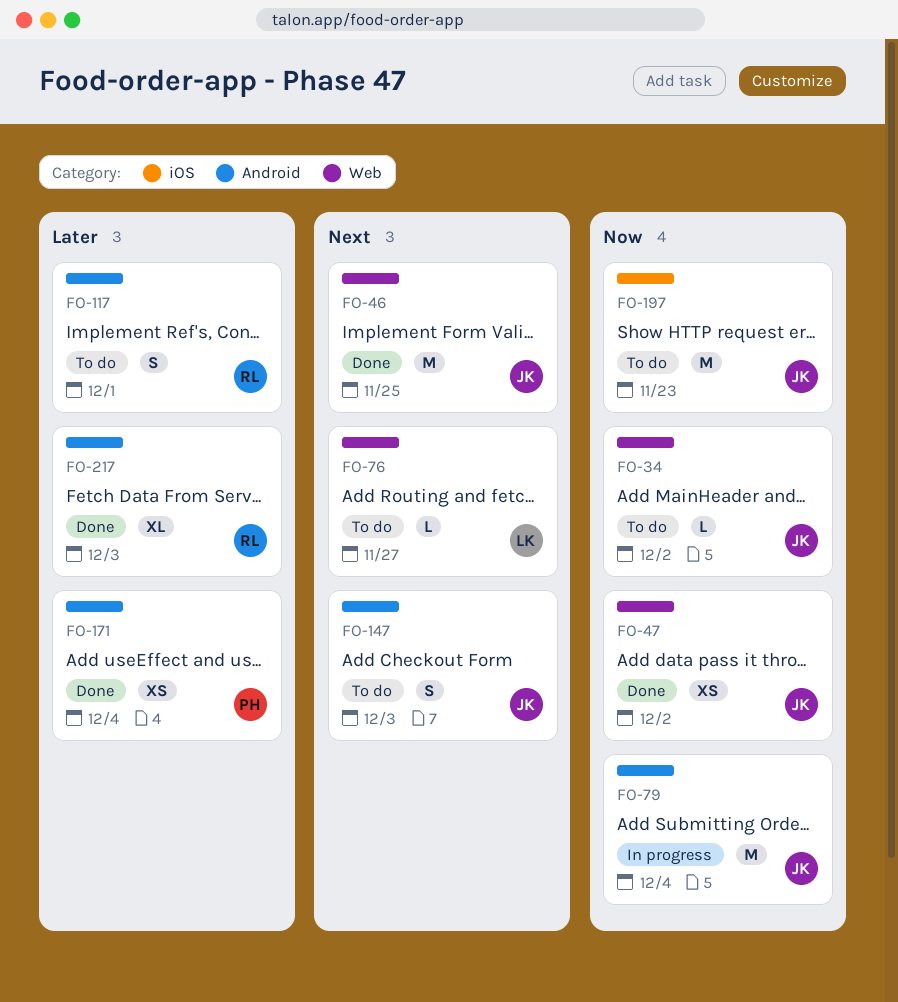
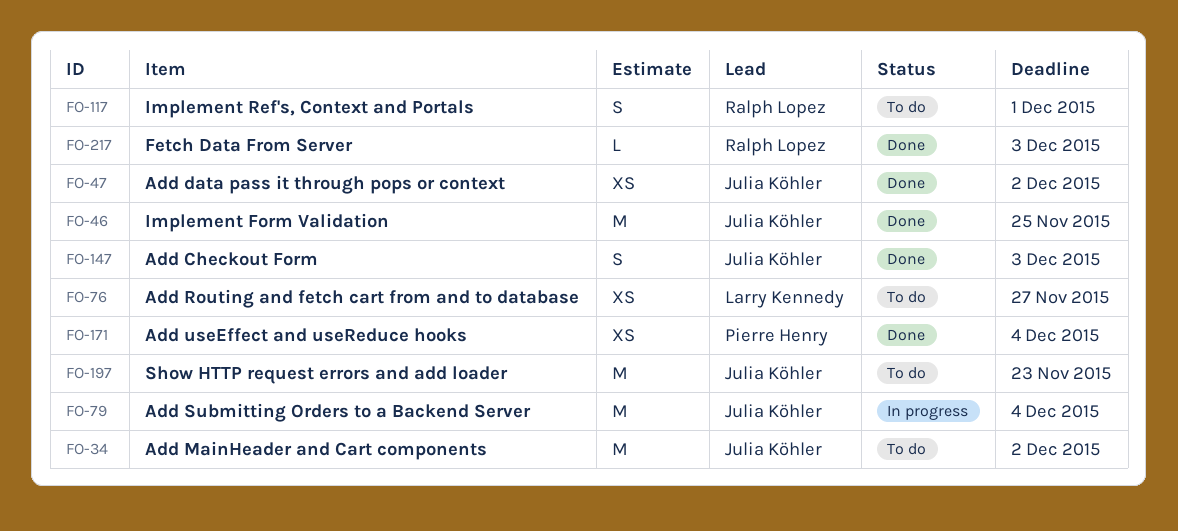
FO-34, estimate: L -> M
FO-76, estimate: L -> XS
FO-147, status: To do -> Done
FO-217, estimate: XL -> L

